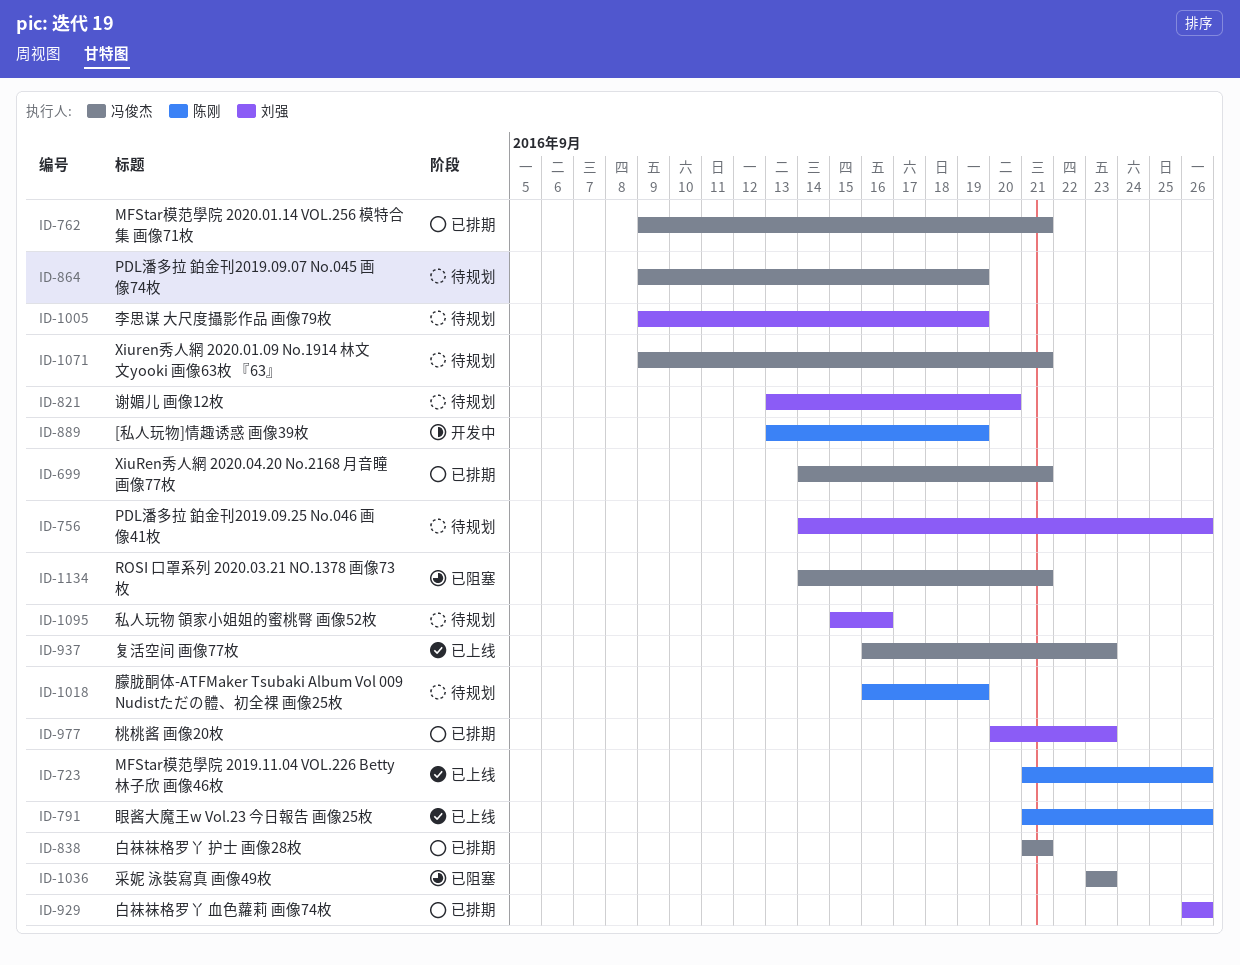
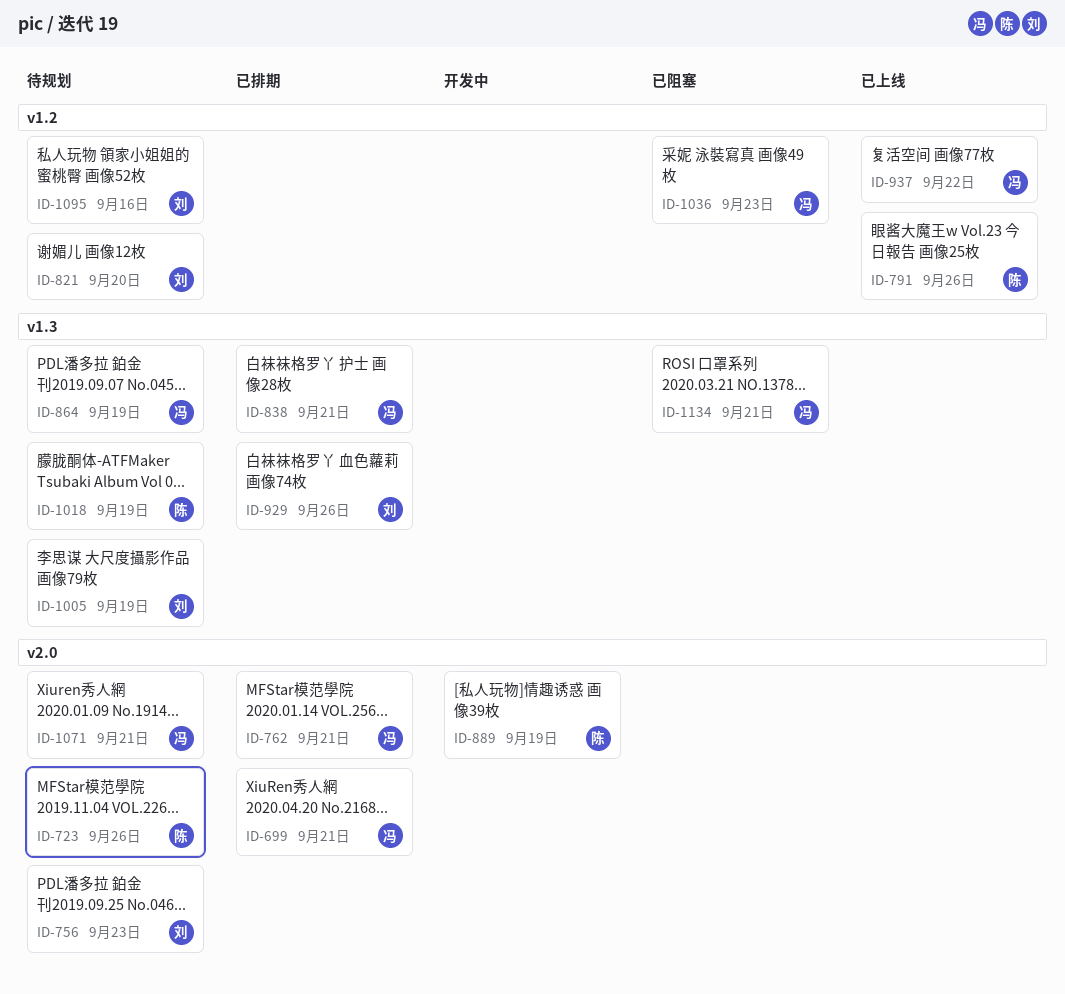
ID-723, status: 已上线 -> 待规划
ID-756, due: Sep 26 -> Sep 23
ID-937, due: Sep 23 -> Sep 22
ID-977: present -> none

